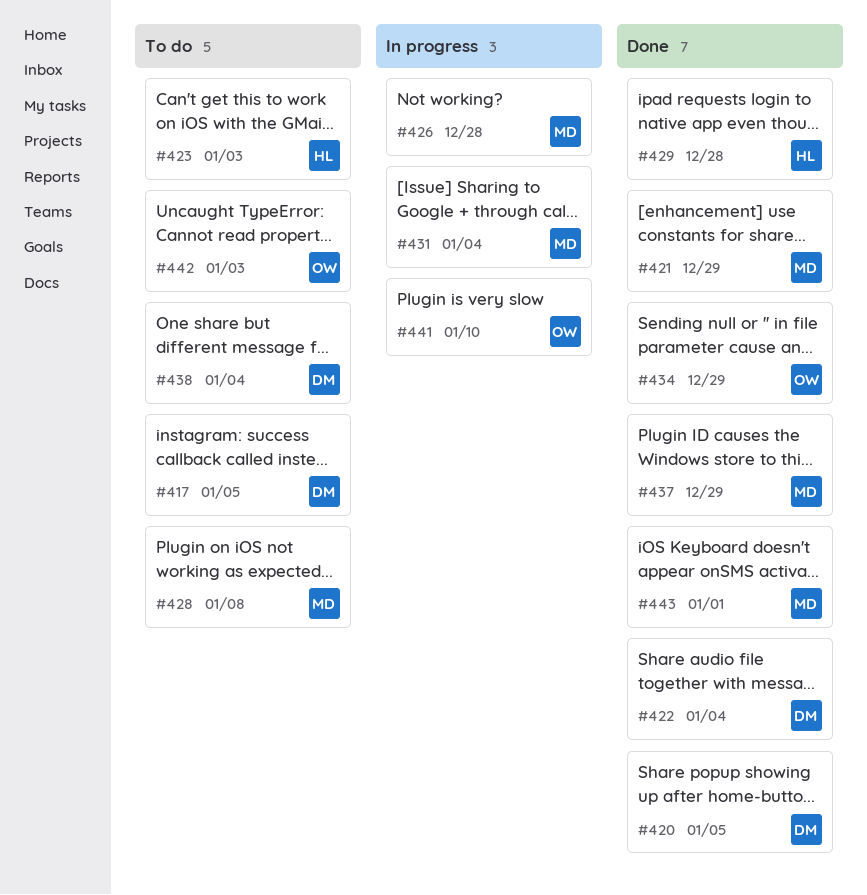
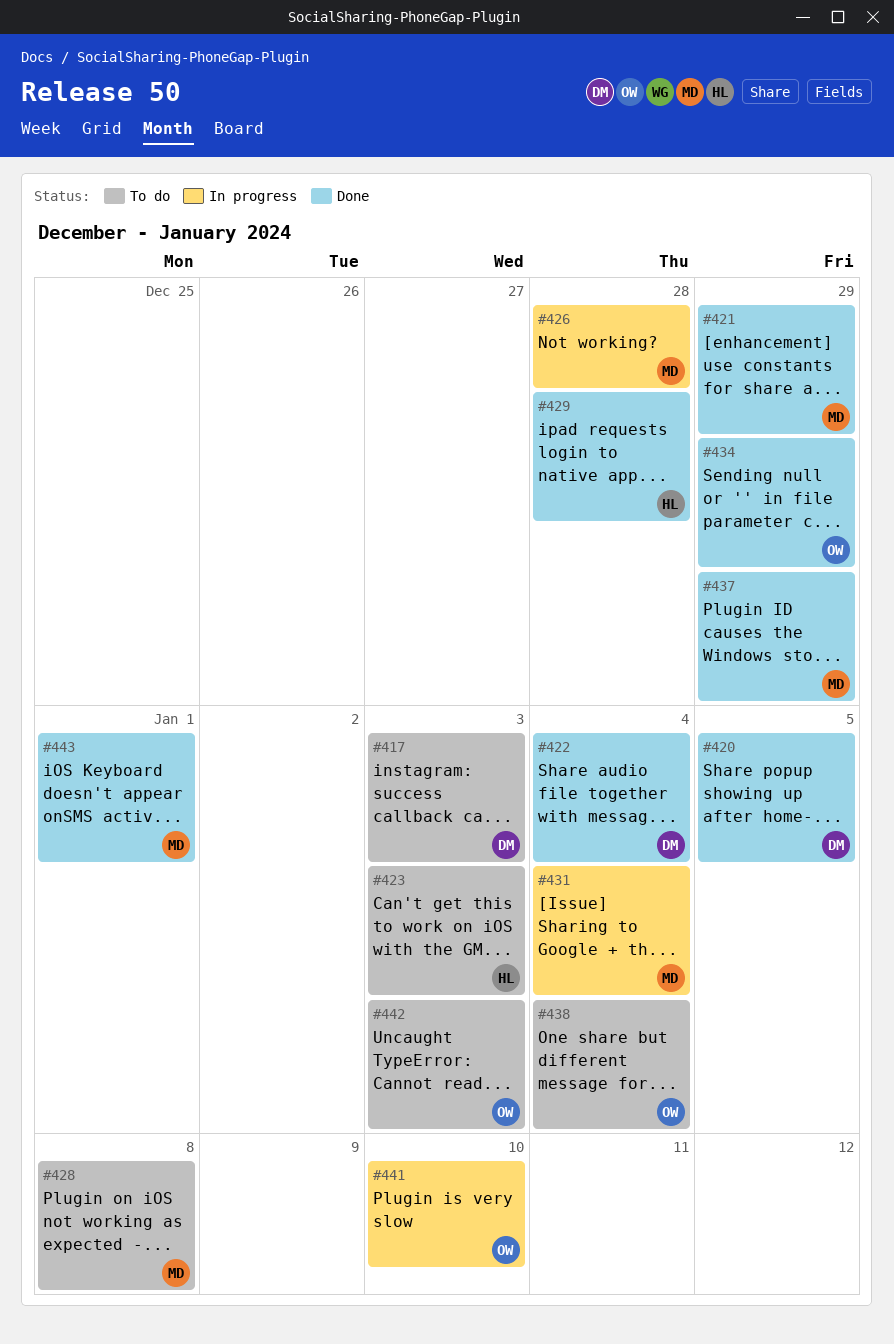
#417, due: Jan 5 -> Jan 3
#438, owner: DM -> OW

